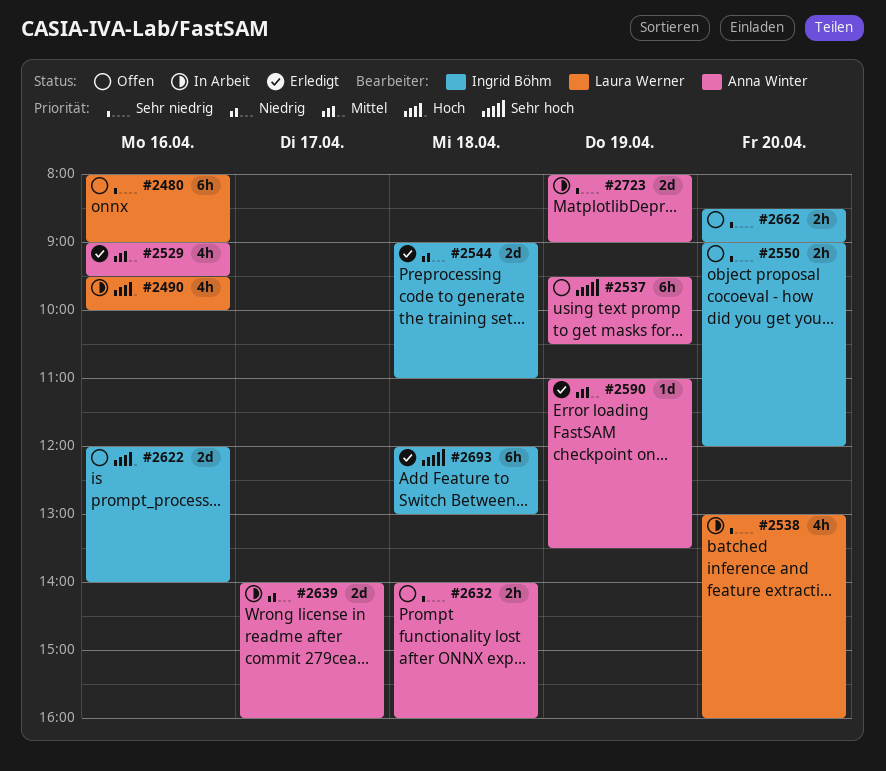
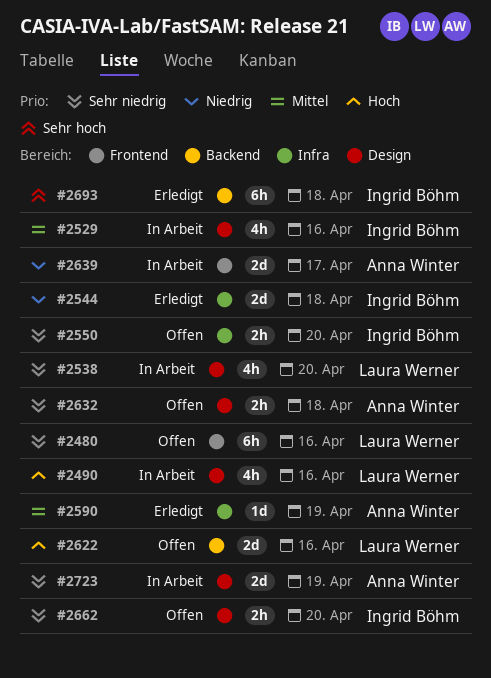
#2529, status: Erledigt -> In Arbeit
#2529, owner: Anna Winter -> Ingrid Böhm
#2537: present -> none
#2622, owner: Ingrid Böhm -> Laura Werner

